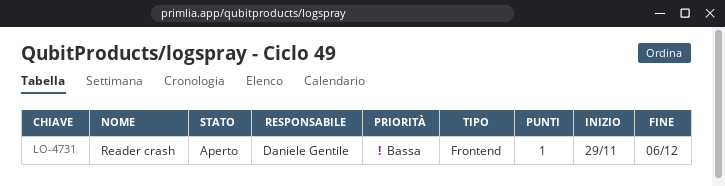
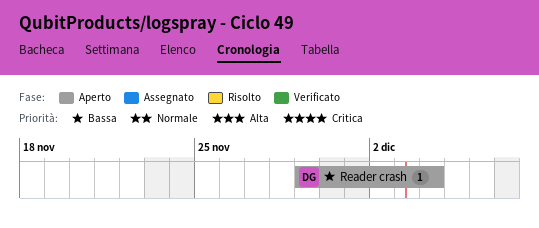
Reader crash, due: Dec 6 -> Dec 4

